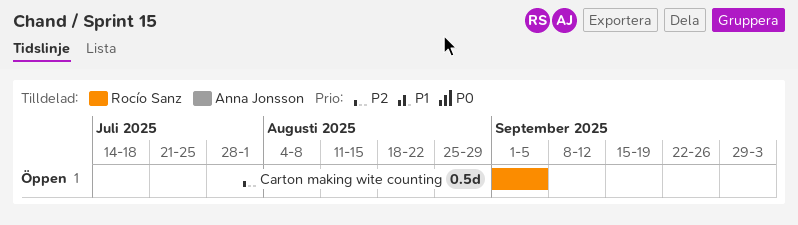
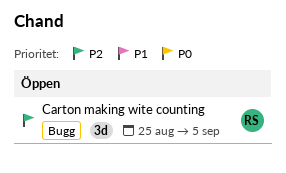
Carton making wite counting, estimate: 0.5d -> 3d
Carton making wite counting, start: Sep 1 -> Aug 25

